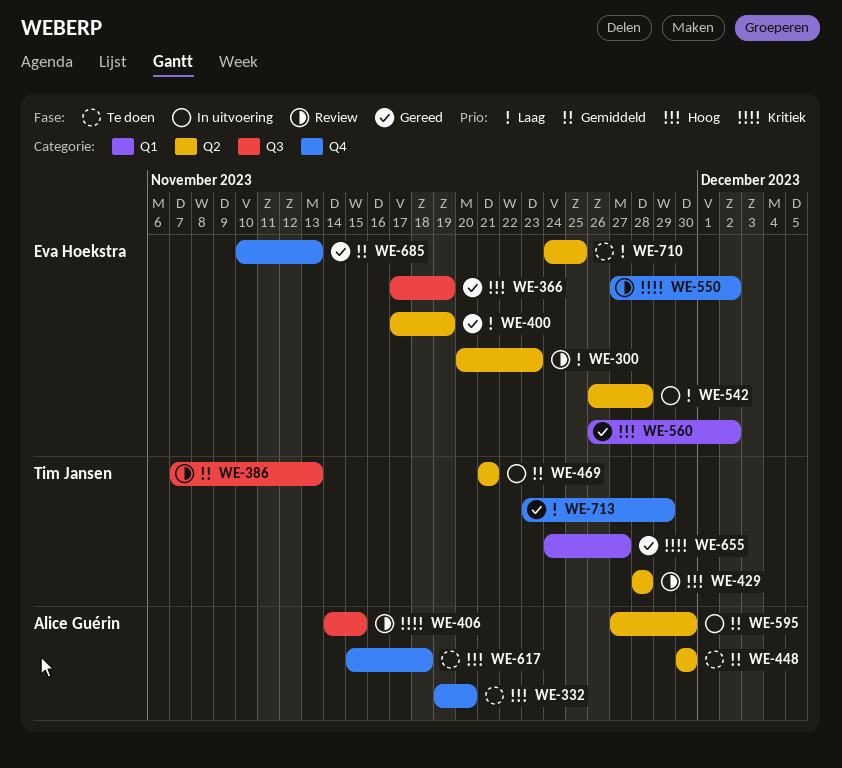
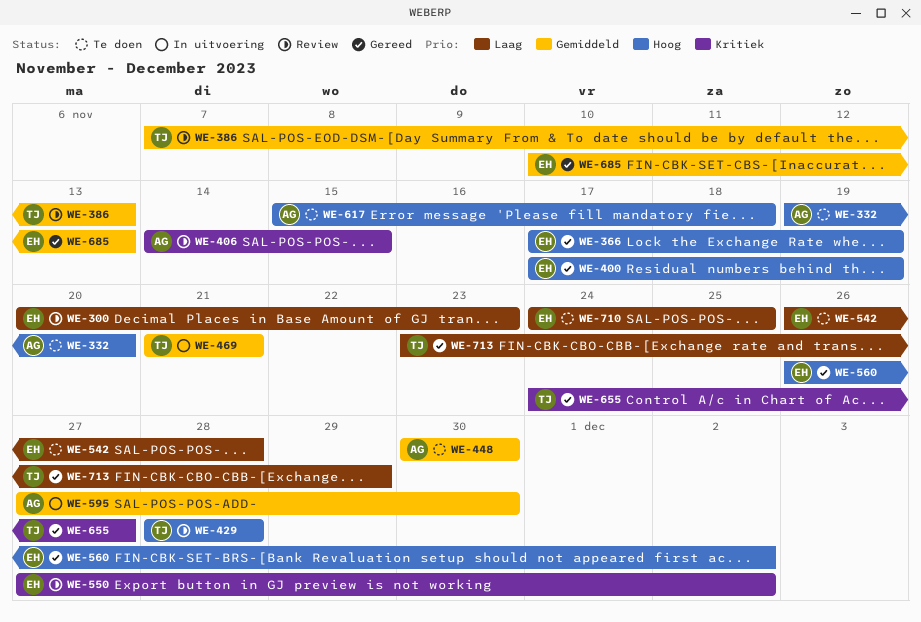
WE-400, priority: Laag -> Hoog
WE-542, status: In uitvoering -> Te doen

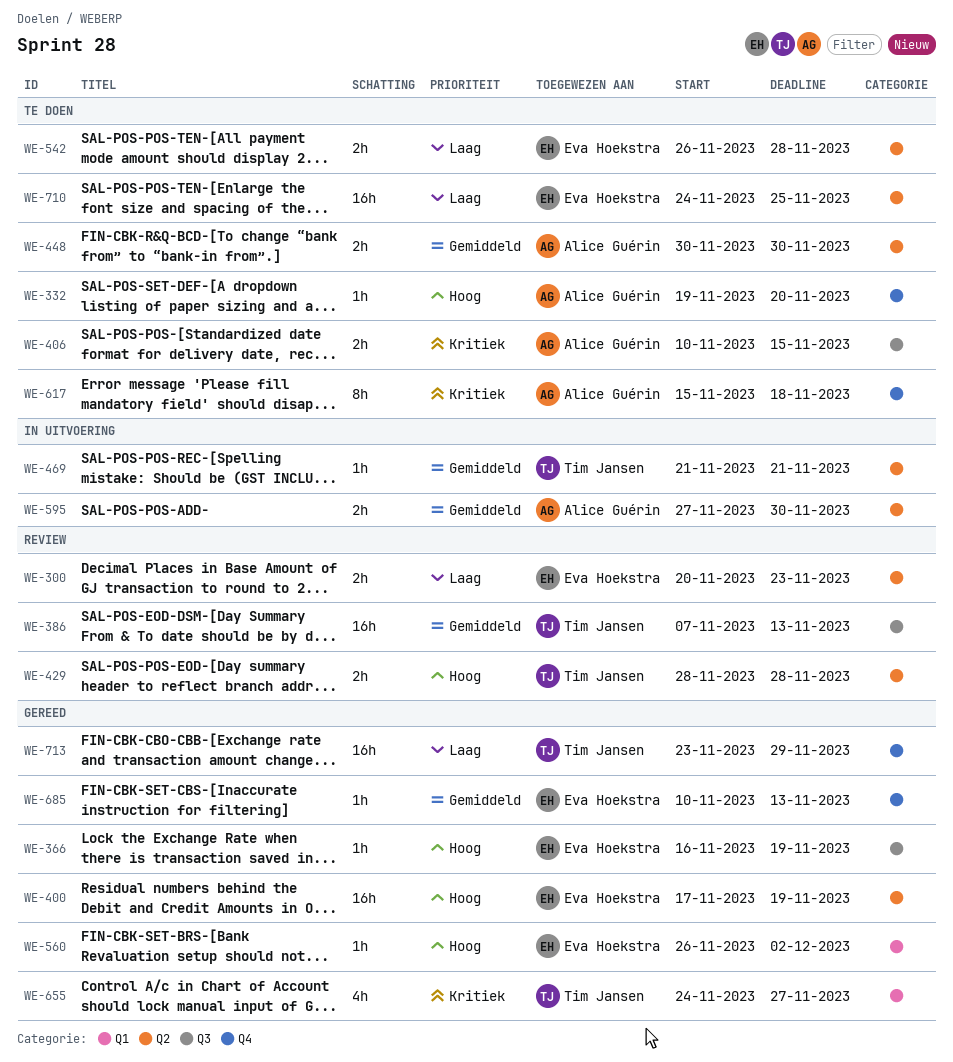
WE-366, start: Nov 17 -> Nov 16
WE-406, status: Review -> Te doen
WE-406, start: Nov 14 -> Nov 10
WE-550: present -> none
WE-617, priority: Hoog -> Kritiek

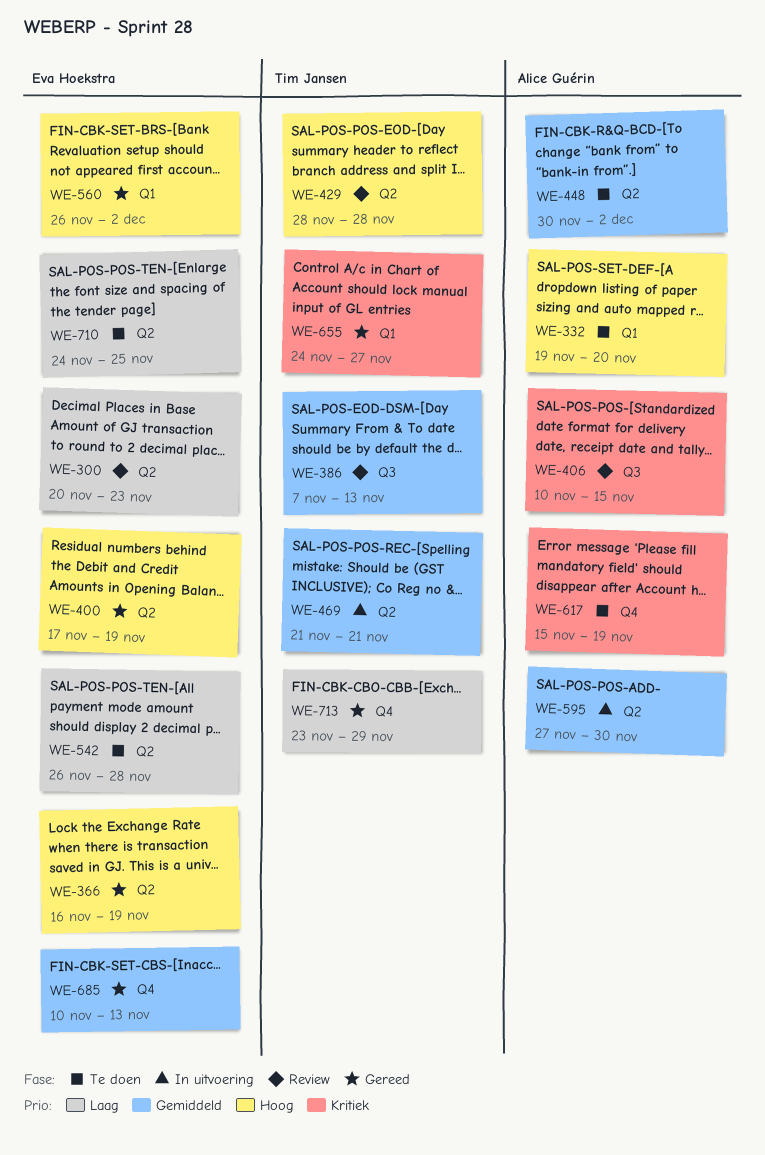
WE-332, label: Q4 -> Q1
WE-366, label: Q3 -> Q2
WE-406, status: Te doen -> Review
WE-448, due: Nov 30 -> Dec 2
WE-617, due: Nov 18 -> Nov 19

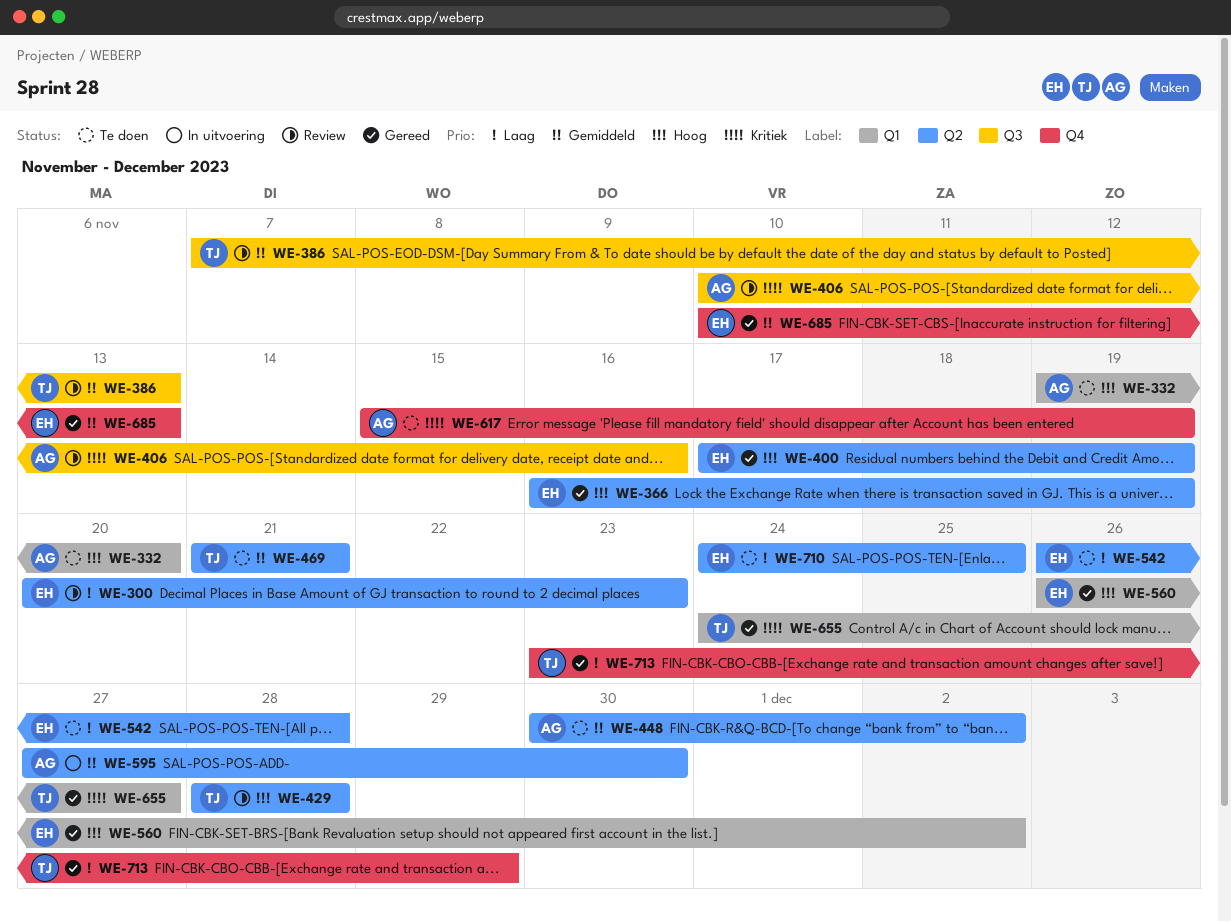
WE-406, due: Nov 15 -> Nov 16
WE-469, status: In uitvoering -> Te doen

